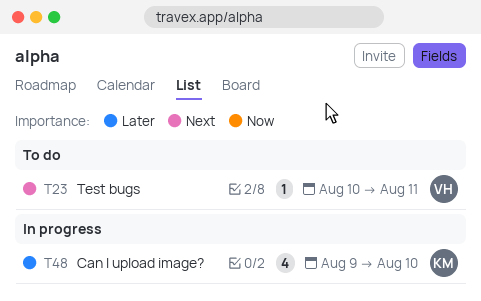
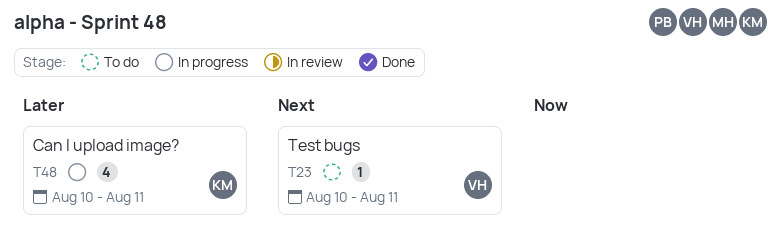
T48, start: Aug 9 -> Aug 10
T48, due: Aug 10 -> Aug 11

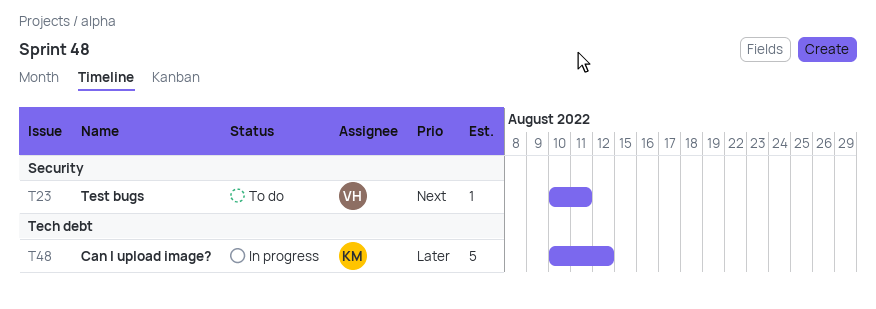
T48, estimate: 4 -> 5
T48, due: Aug 11 -> Aug 12

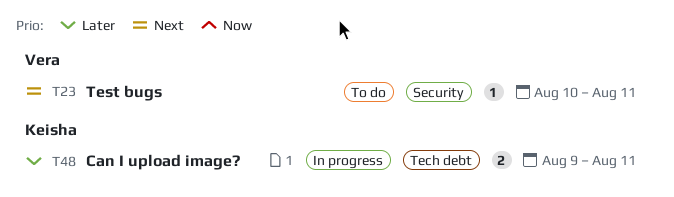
T48, estimate: 5 -> 2
T48, start: Aug 10 -> Aug 9
T48, due: Aug 12 -> Aug 11

